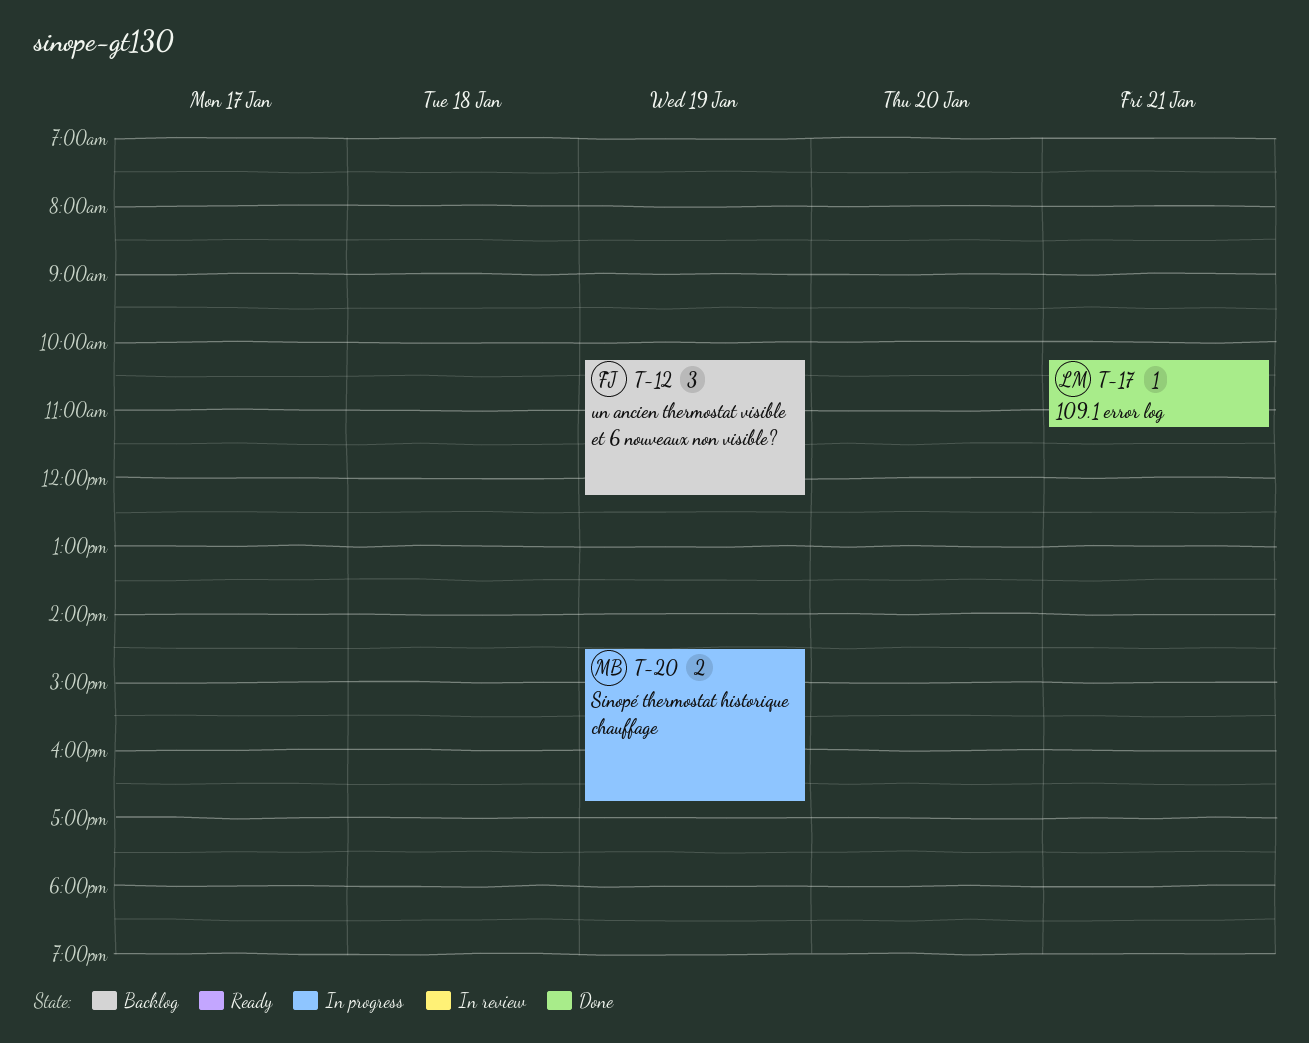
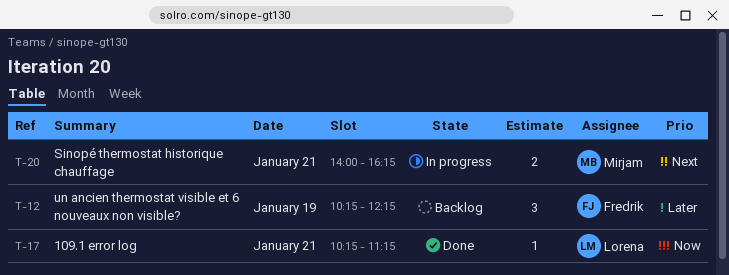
T-20, day: Jan 19 -> Jan 21
T-20, begins: 14:30 -> 14:00
T-20, ends: 16:45 -> 16:15

